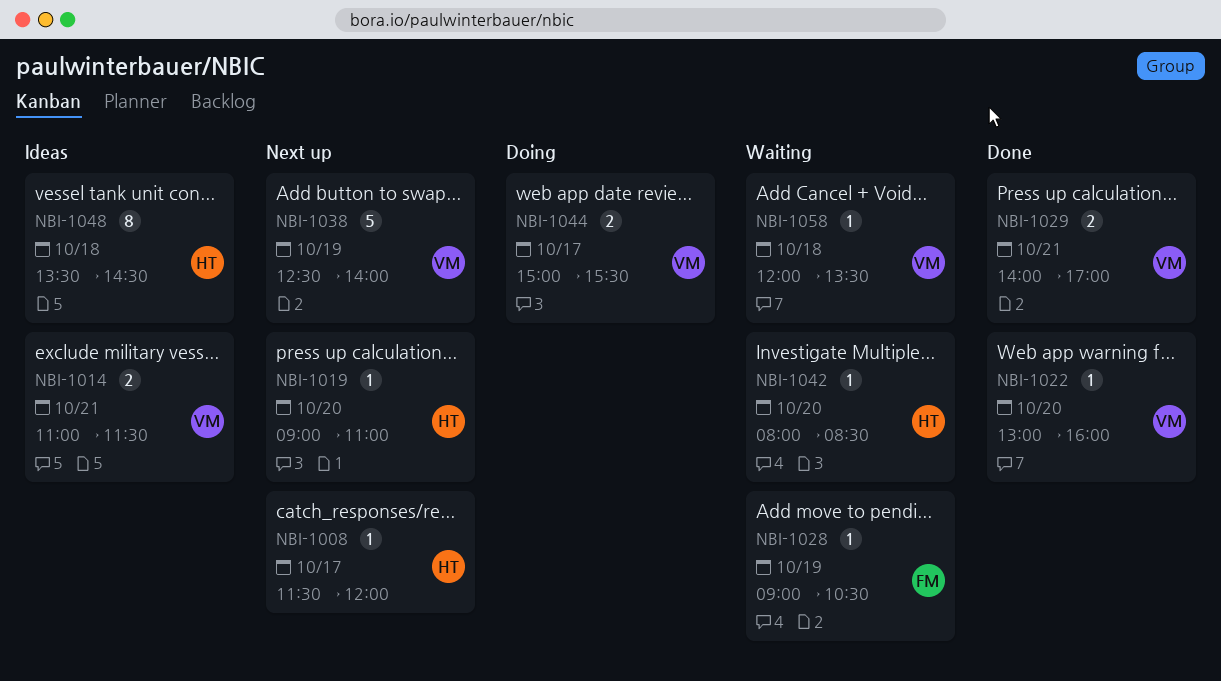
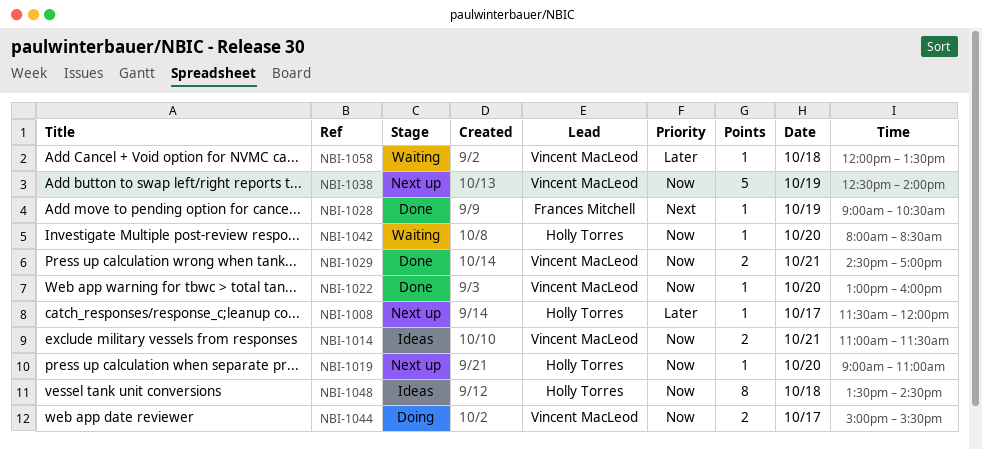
NBI-1028, status: Waiting -> Done
NBI-1029, begins: 14:00 -> 14:30

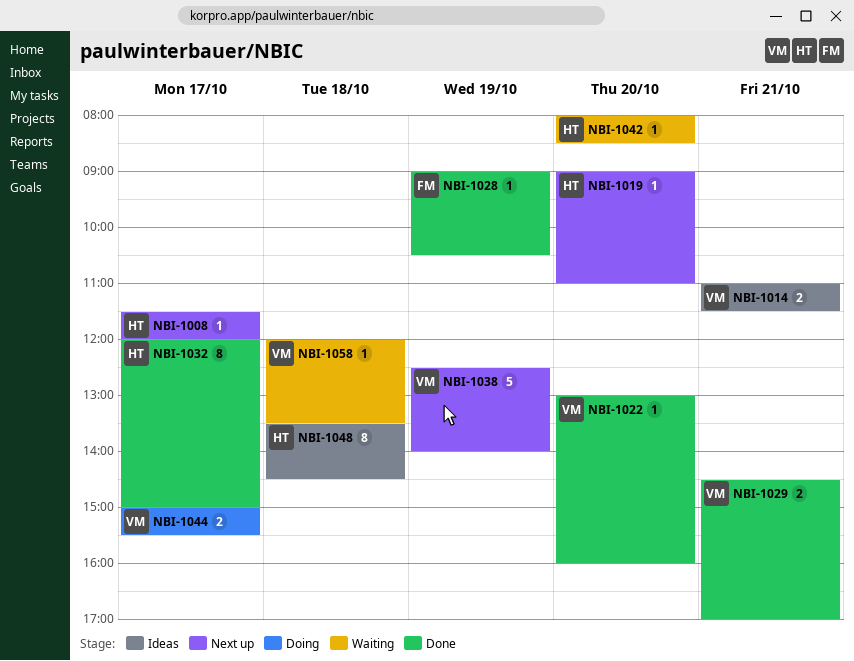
NBI-1032: none -> present

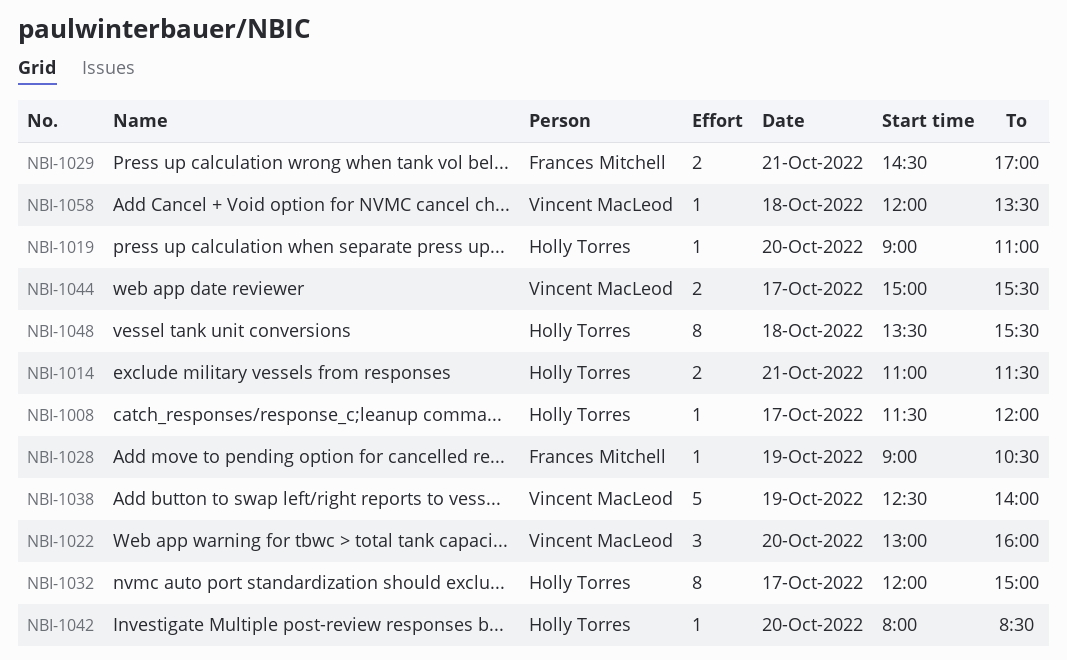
NBI-1014, owner: Vincent MacLeod -> Holly Torres
NBI-1022, estimate: 1 -> 3
NBI-1029, owner: Vincent MacLeod -> Frances Mitchell
NBI-1048, ends: 14:30 -> 15:30

